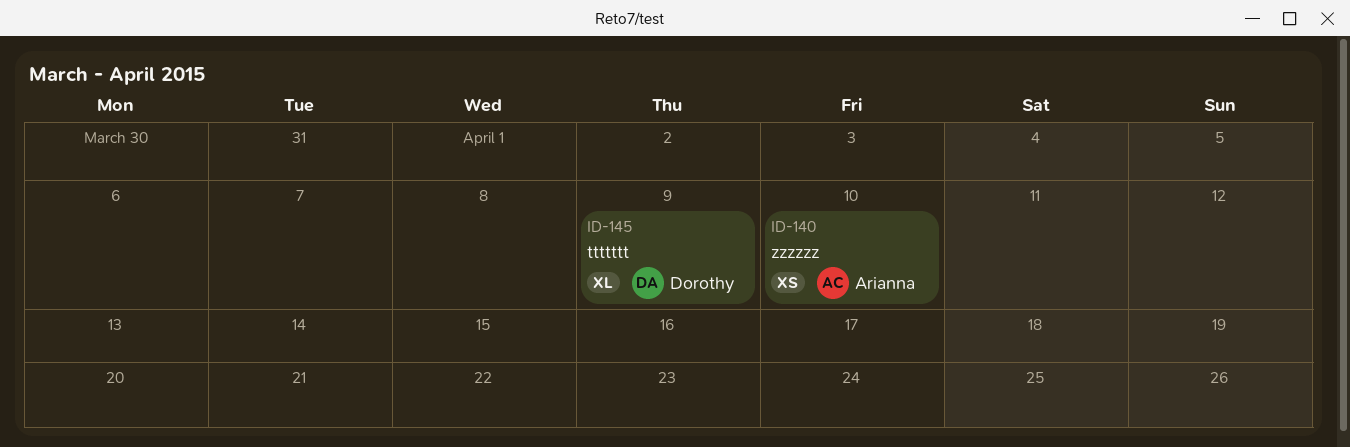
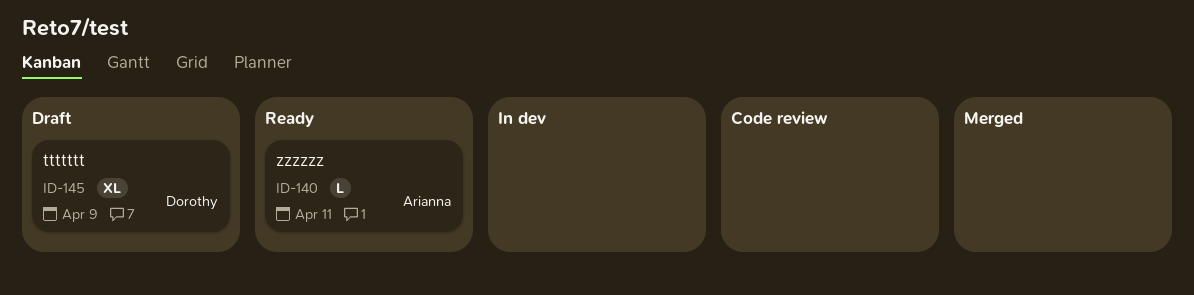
ID-140, estimate: XS -> L
ID-140, due: Apr 10 -> Apr 11

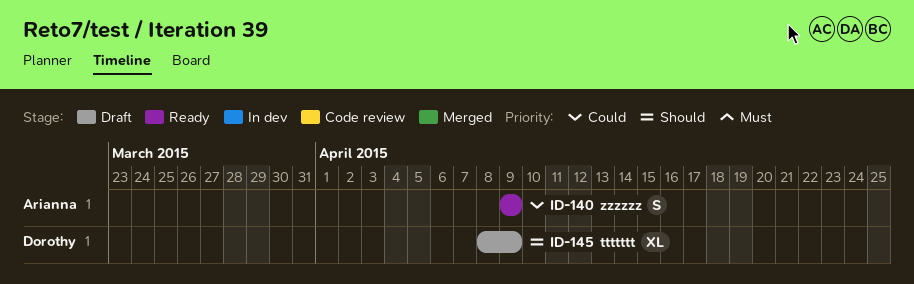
ID-140, estimate: L -> S
ID-140, due: Apr 11 -> Apr 9

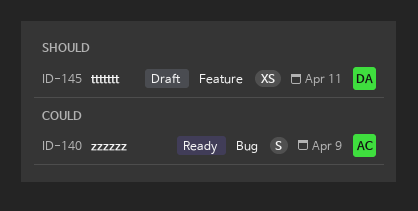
ID-145, estimate: XL -> XS
ID-145, due: Apr 9 -> Apr 11

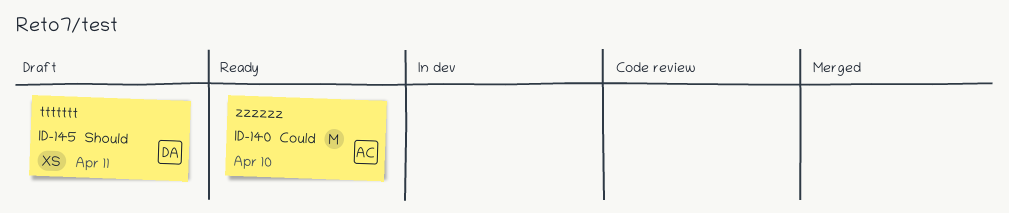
ID-140, estimate: S -> M
ID-140, due: Apr 9 -> Apr 10

